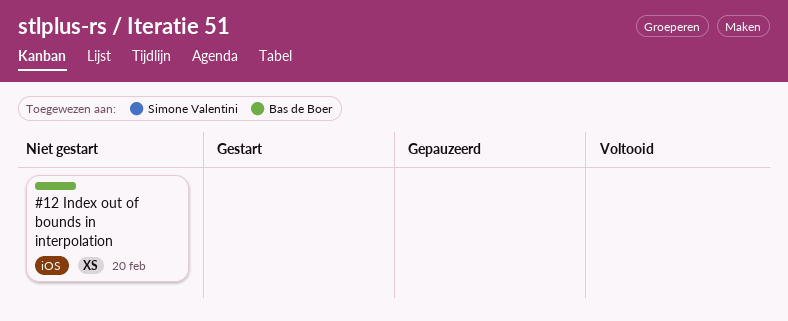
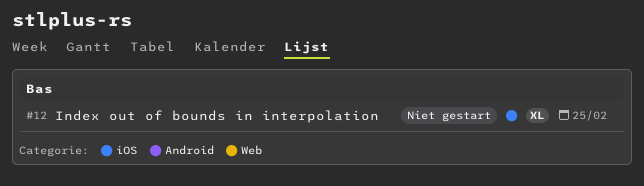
#12, estimate: XS -> XL
#12, due: Feb 20 -> Feb 25

